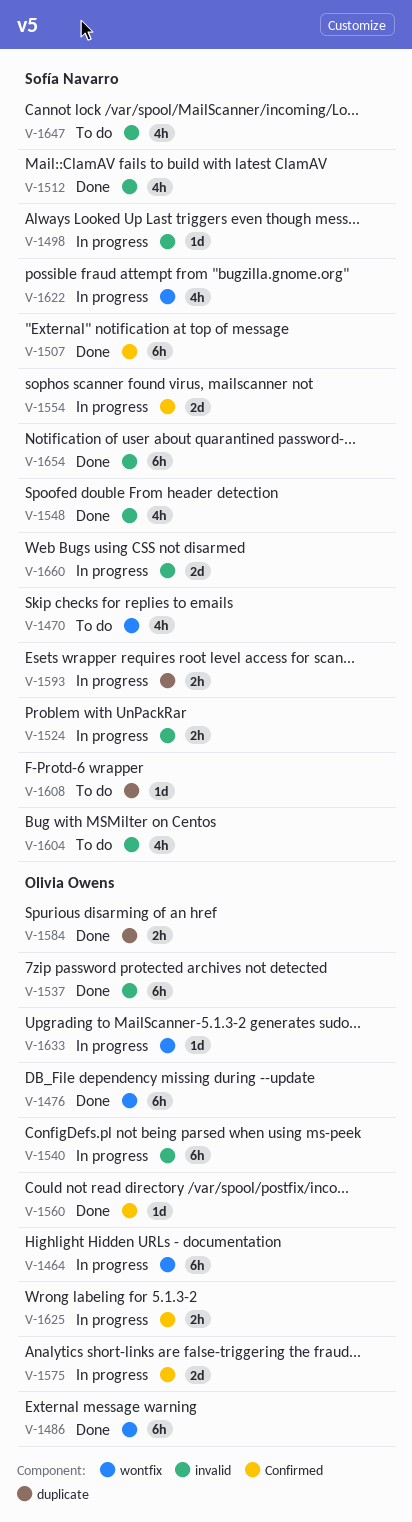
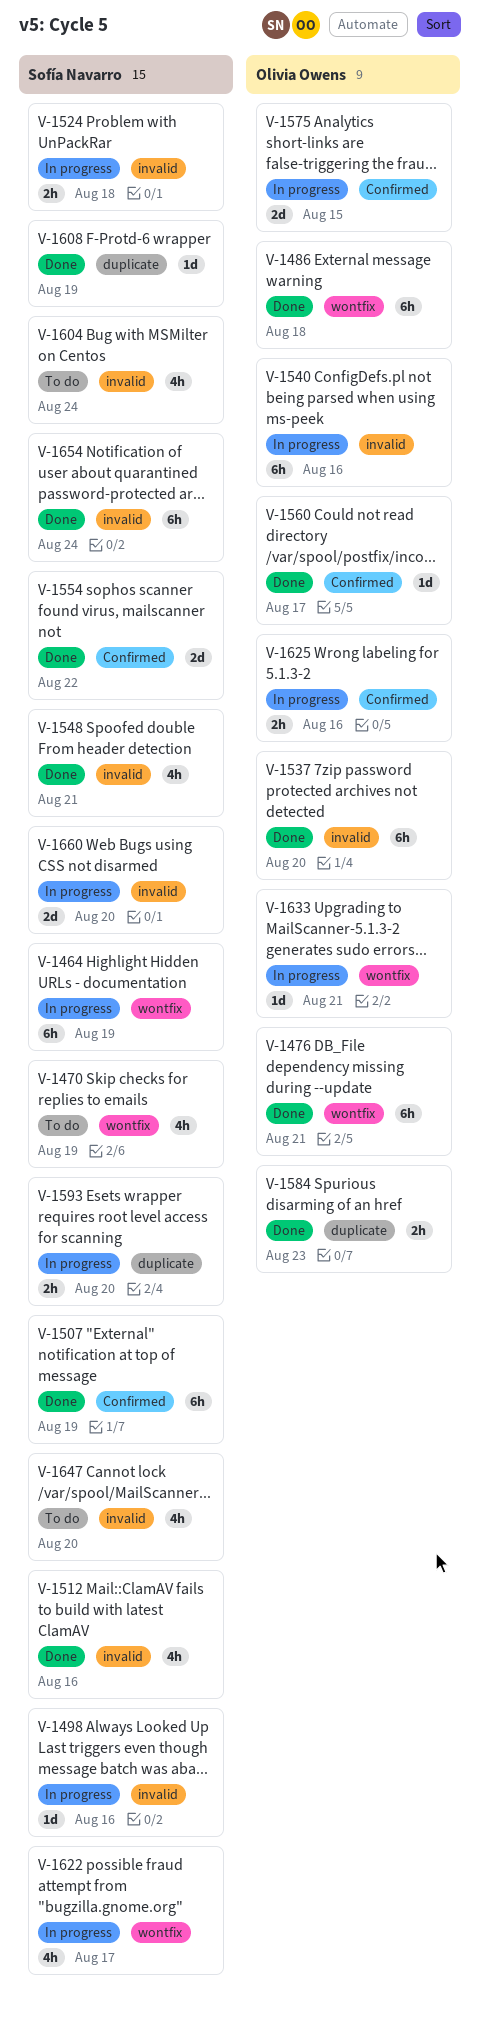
V-1464, owner: Olivia Owens -> Sofía Navarro
V-1554, status: In progress -> Done
V-1608, status: To do -> Done

